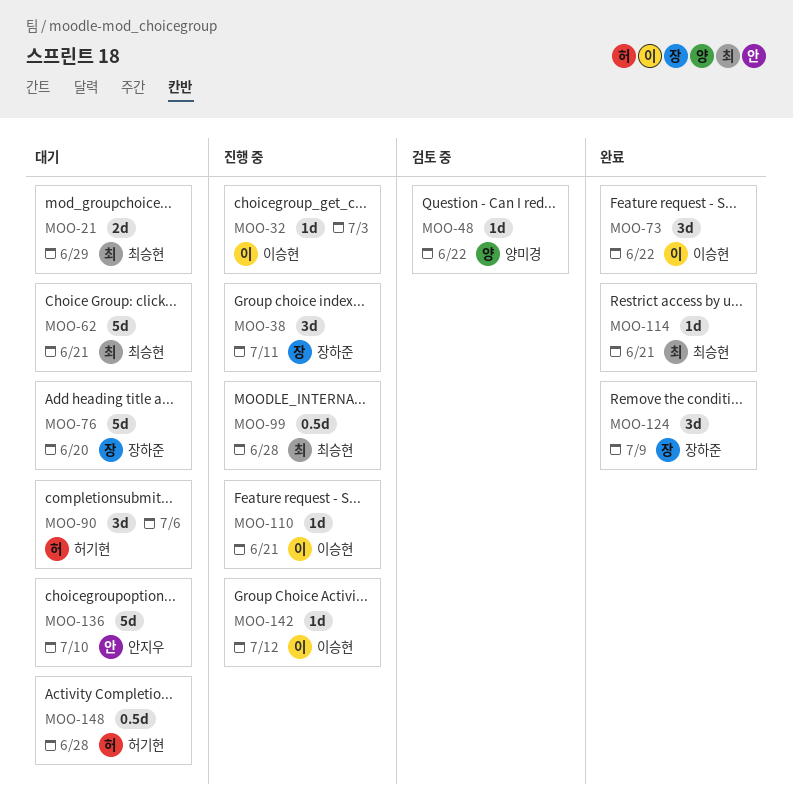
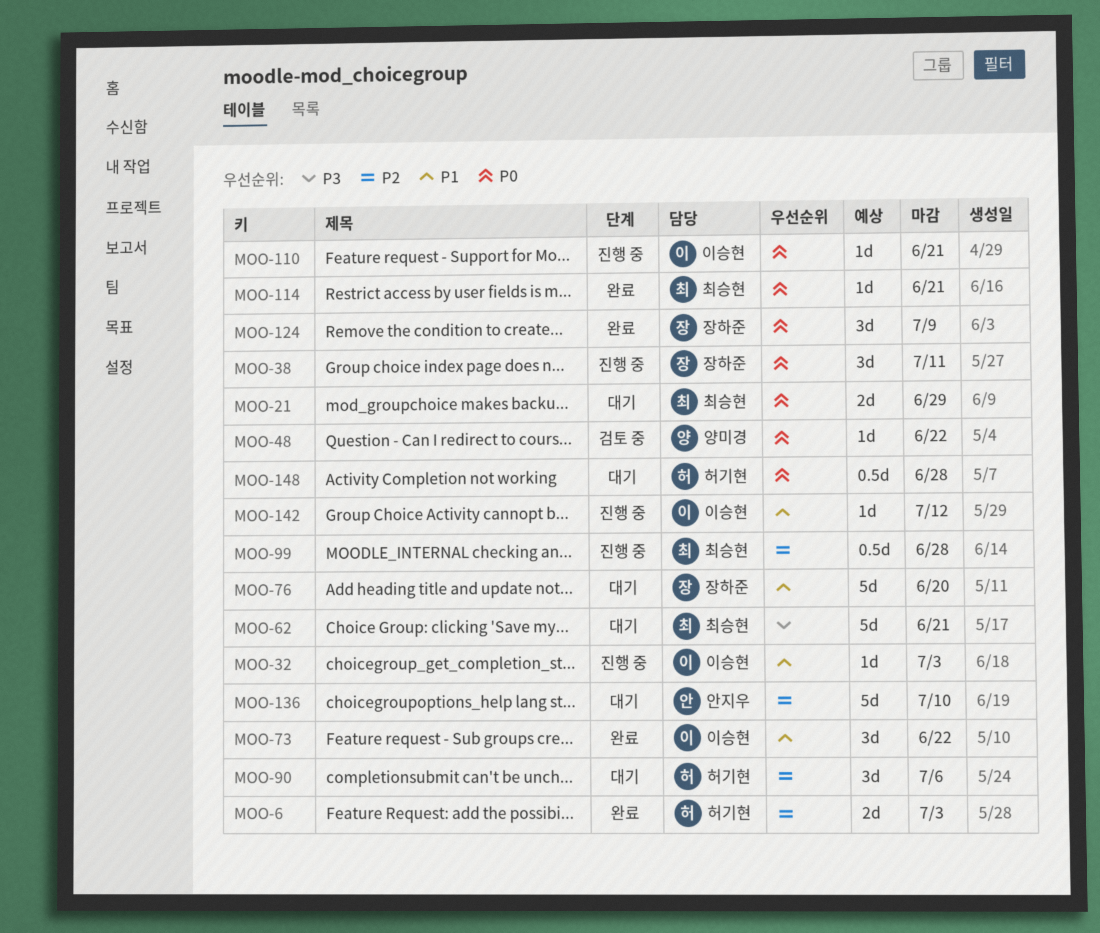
MOO-6: none -> present

